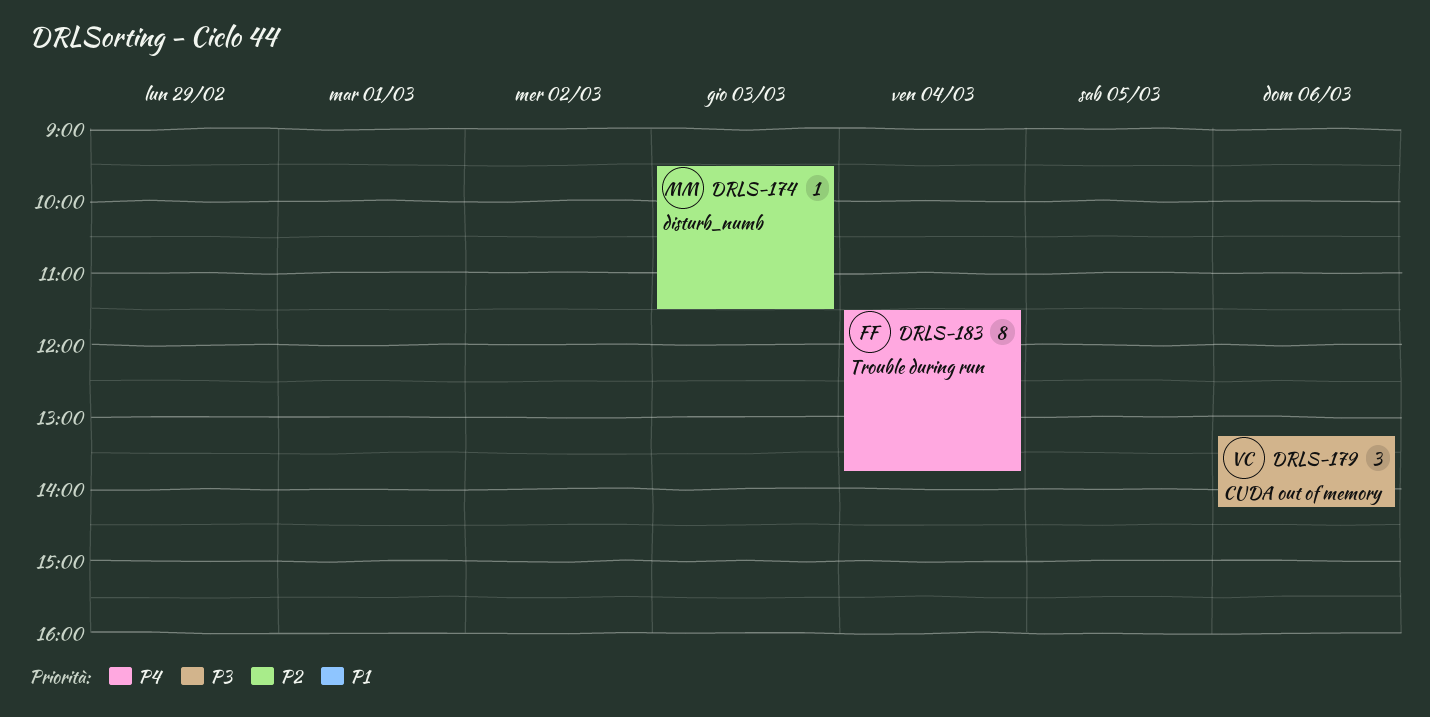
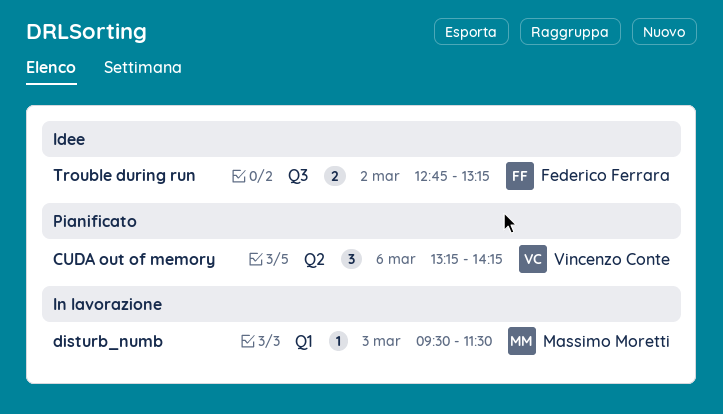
Trouble during run, estimate: 8 -> 2
Trouble during run, day: Mar 4 -> Mar 2
Trouble during run, begins: 11:30 -> 12:45
Trouble during run, ends: 13:45 -> 13:15

